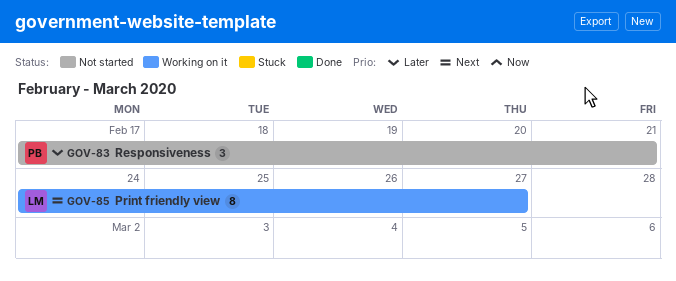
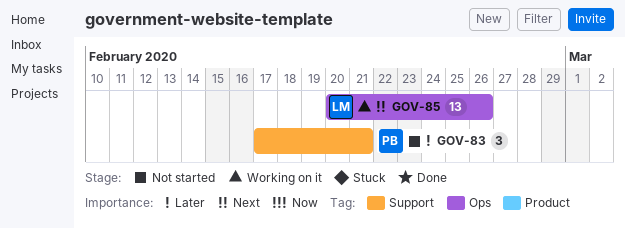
GOV-85, estimate: 8 -> 13
GOV-85, start: Feb 24 -> Feb 20
GOV-85, due: Feb 27 -> Feb 26

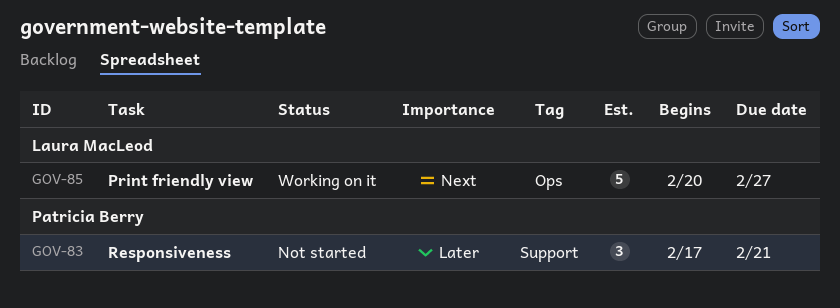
GOV-85, estimate: 13 -> 5
GOV-85, due: Feb 26 -> Feb 27

